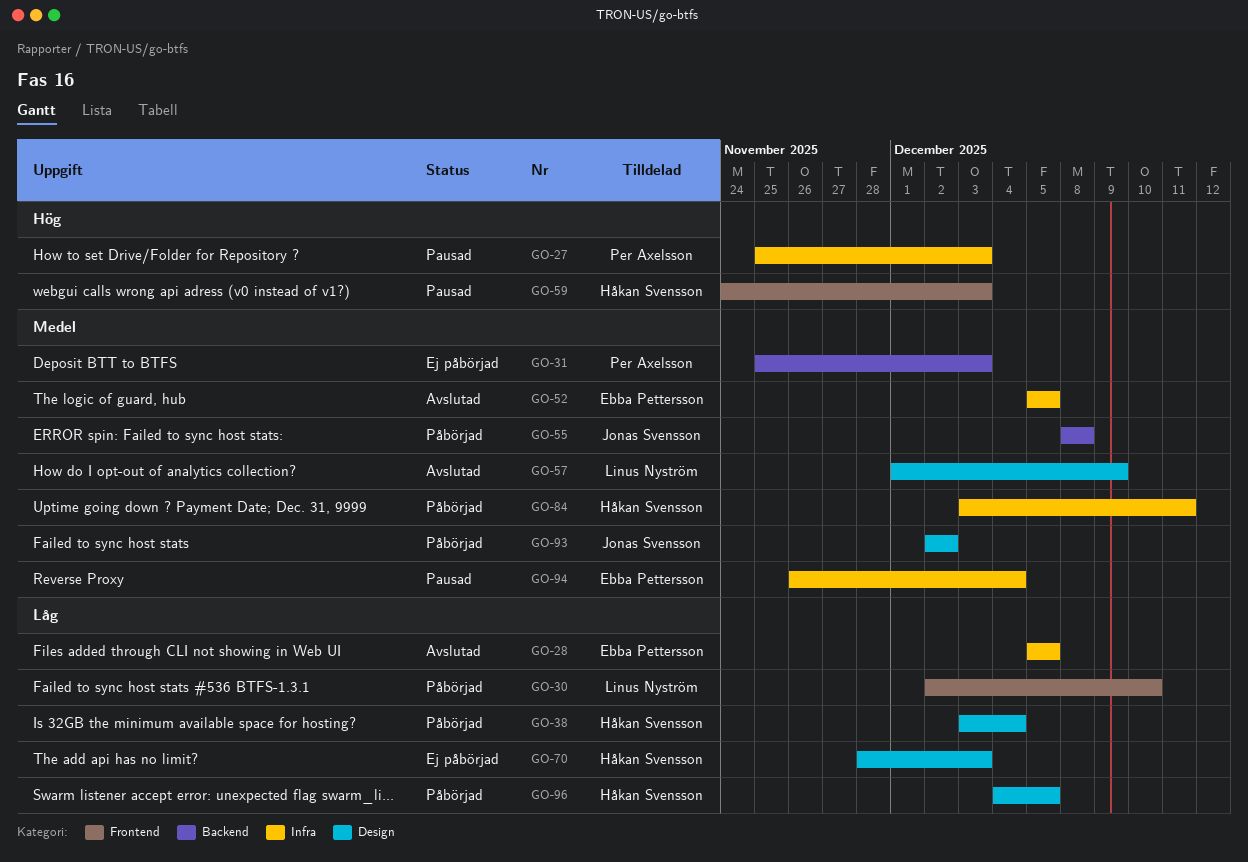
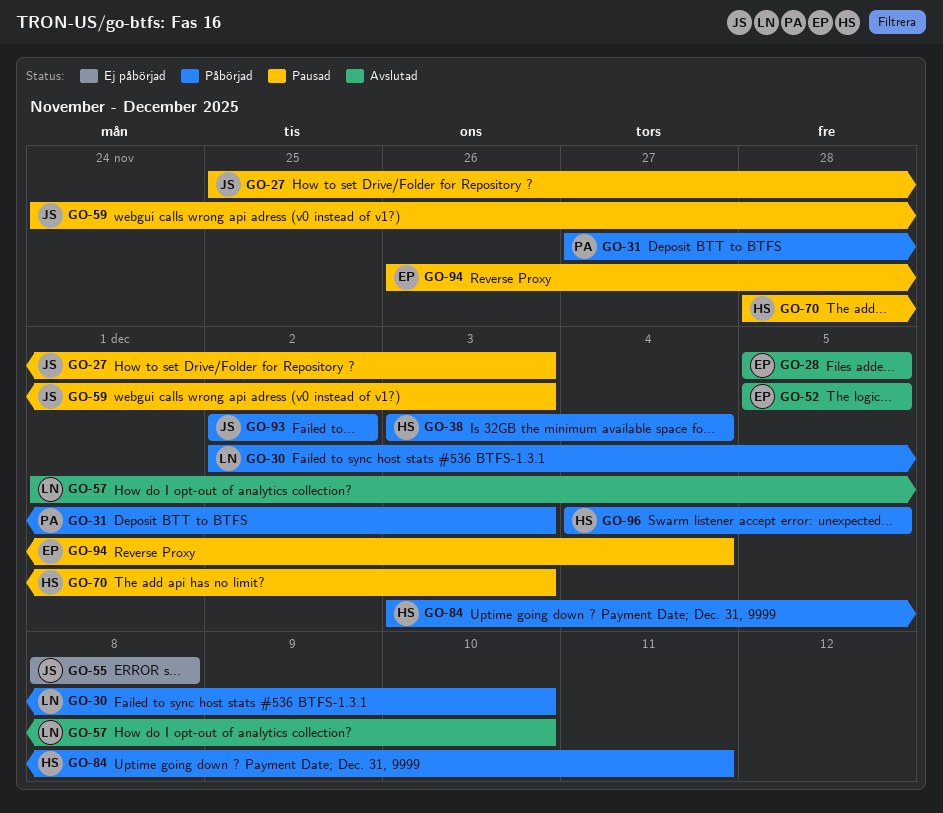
GO-27, owner: Per Axelsson -> Jonas Svensson
GO-31, status: Ej påbörjad -> Påbörjad
GO-31, start: Nov 25 -> Nov 27
GO-55, status: Påbörjad -> Ej påbörjad
GO-57, due: Dec 9 -> Dec 10
GO-59, owner: Håkan Svensson -> Jonas Svensson
GO-70, status: Ej påbörjad -> Pausad

